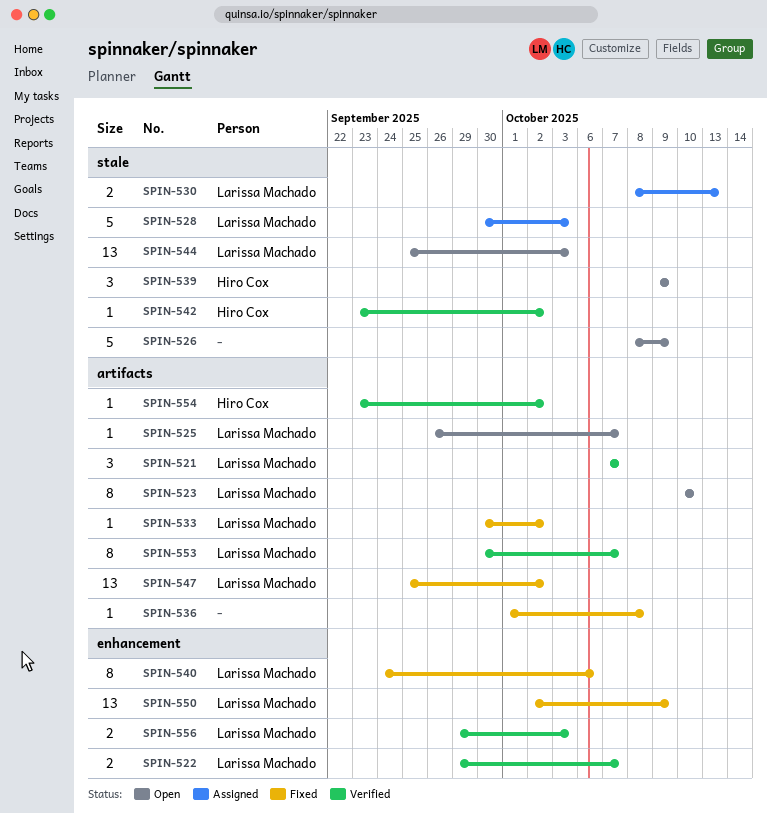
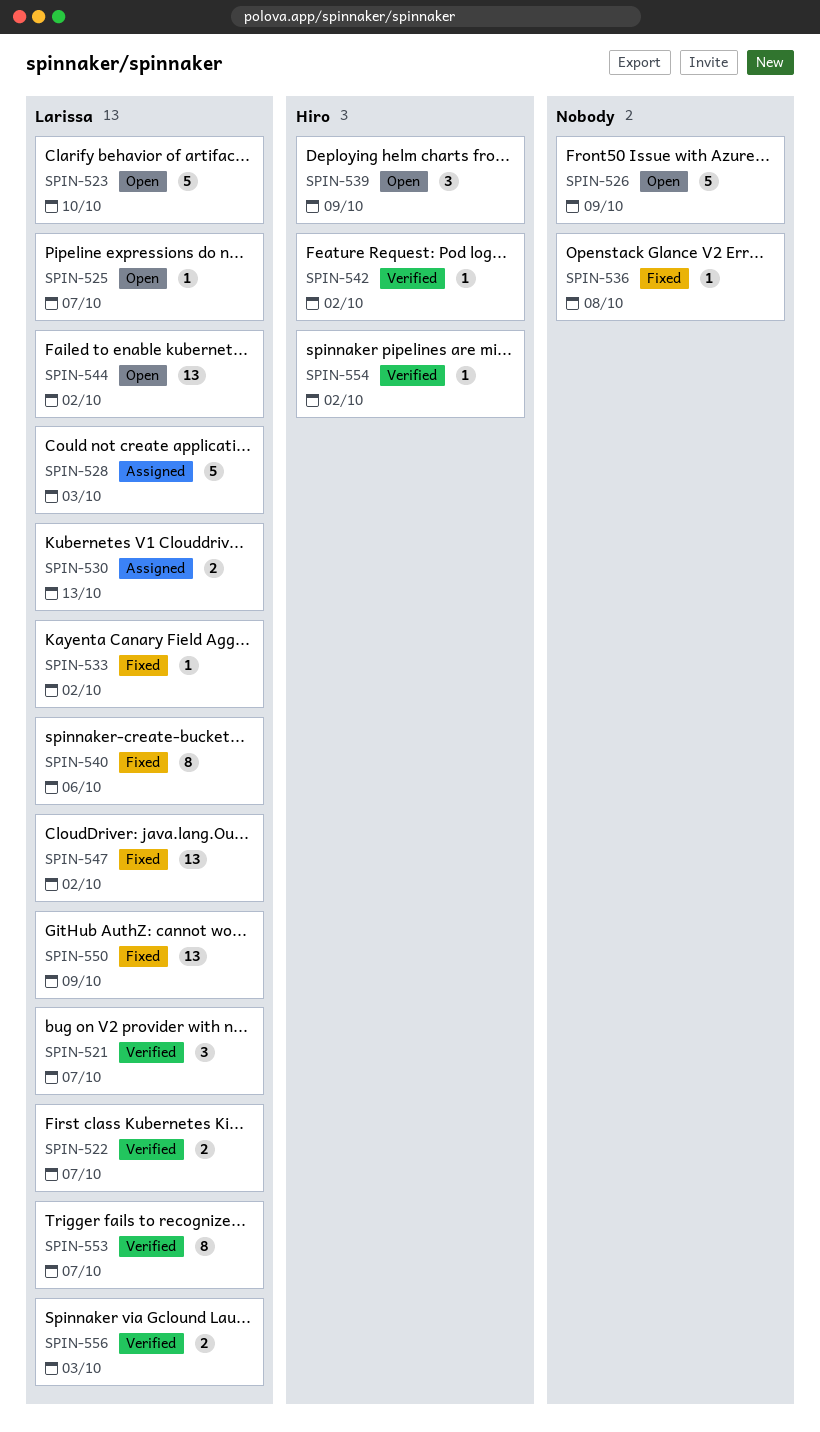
SPIN-523, estimate: 8 -> 5
SPIN-544, due: Oct 3 -> Oct 2

